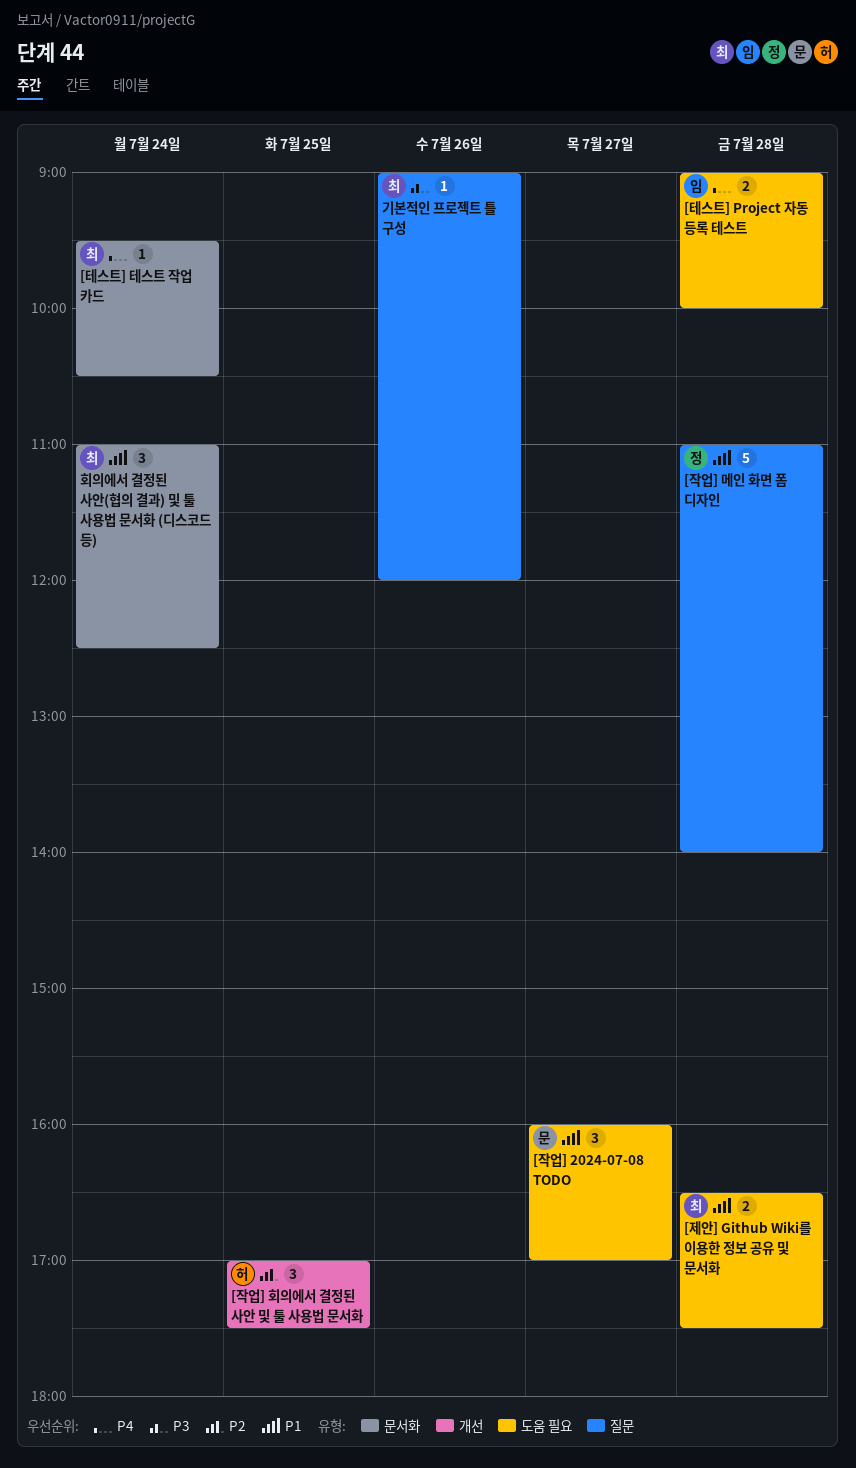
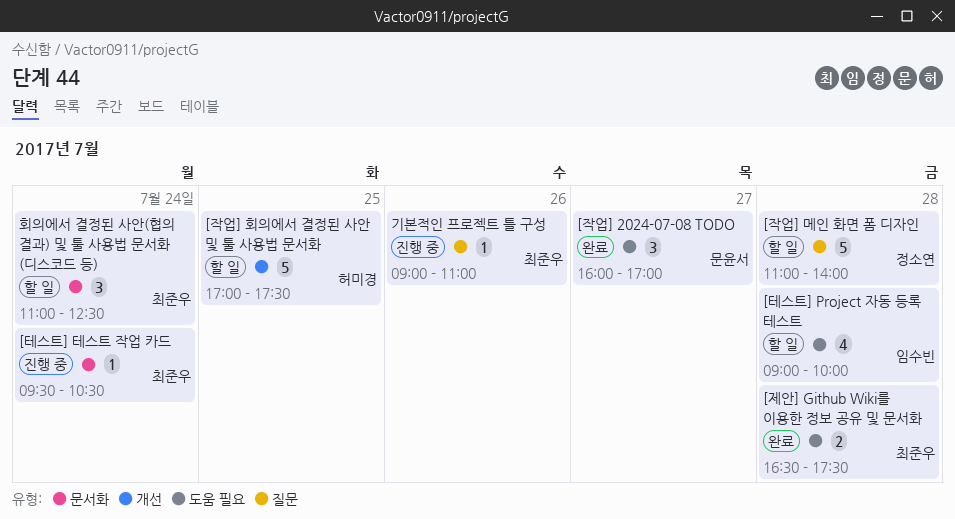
[작업] 회의에서 결정된 사안 및 툴 사용법 문서화, estimate: 3 -> 5
[테스트] Project 자동 등록 테스트, estimate: 2 -> 4
기본적인 프로젝트 틀 구성, ends: 12:00 -> 11:00

